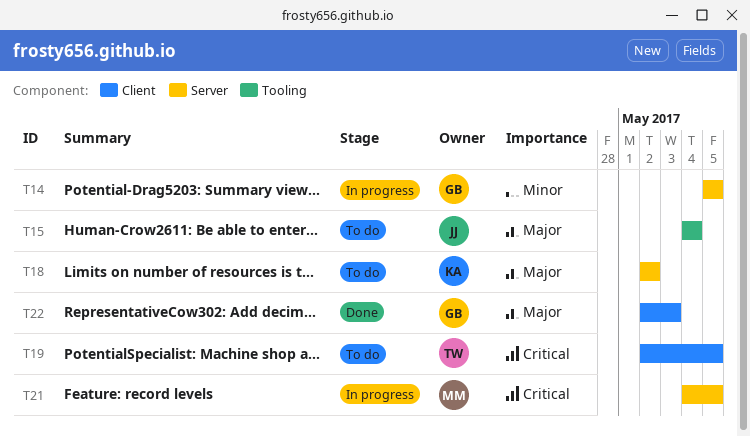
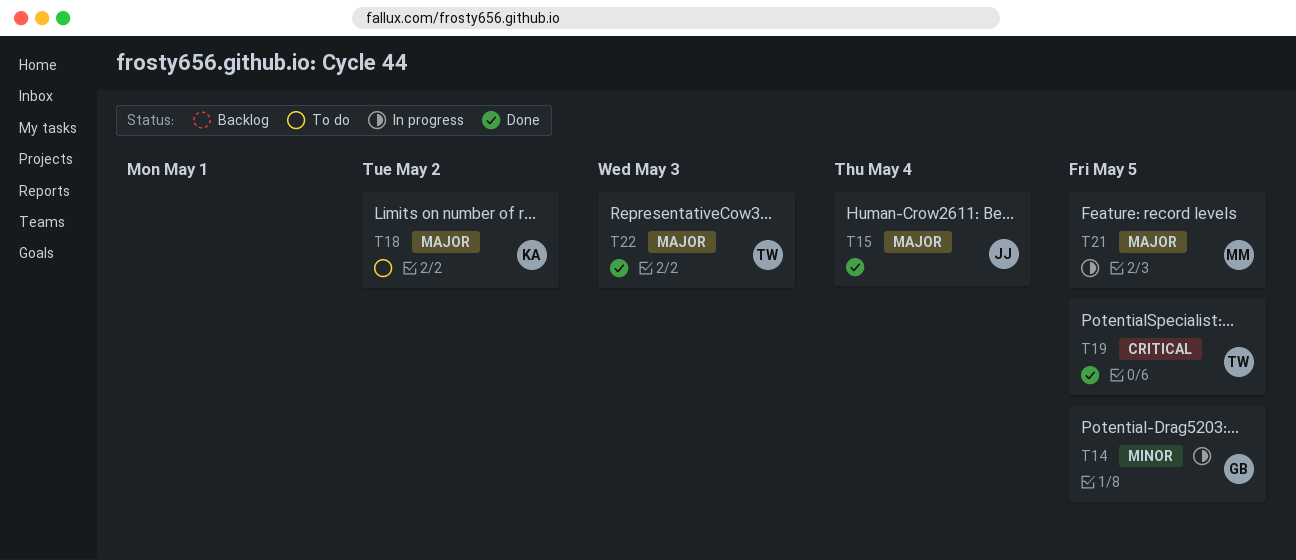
T15, status: To do -> Done
T19, status: To do -> Done
T21, priority: Critical -> Major
T22, owner: GB -> TW

